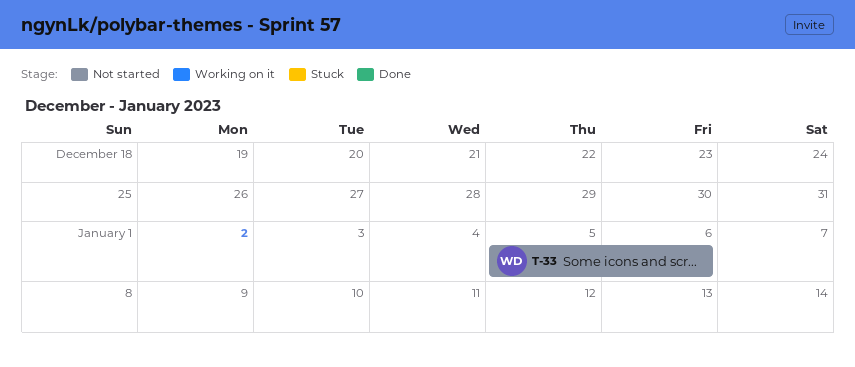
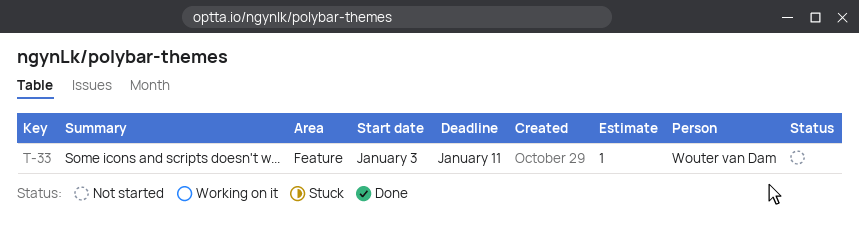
T-33, start: Jan 5 -> Jan 3
T-33, due: Jan 6 -> Jan 11

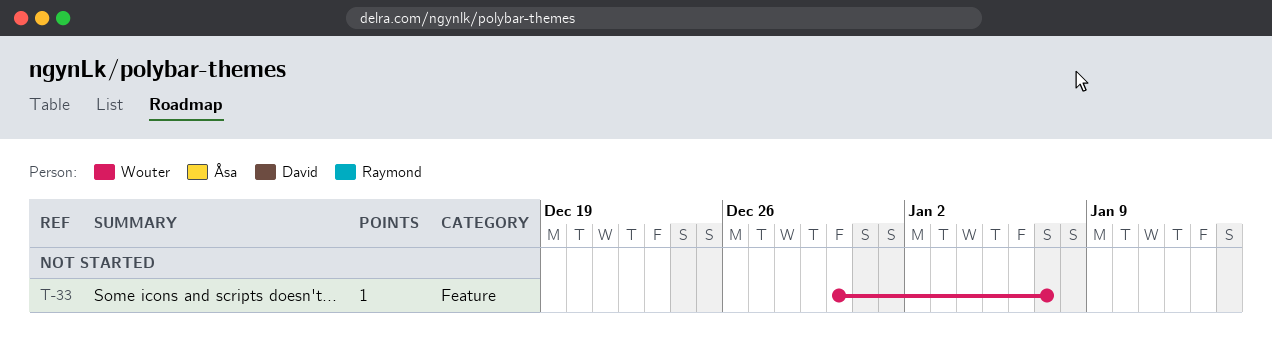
T-33, start: Jan 3 -> Dec 30
T-33, due: Jan 11 -> Jan 7

